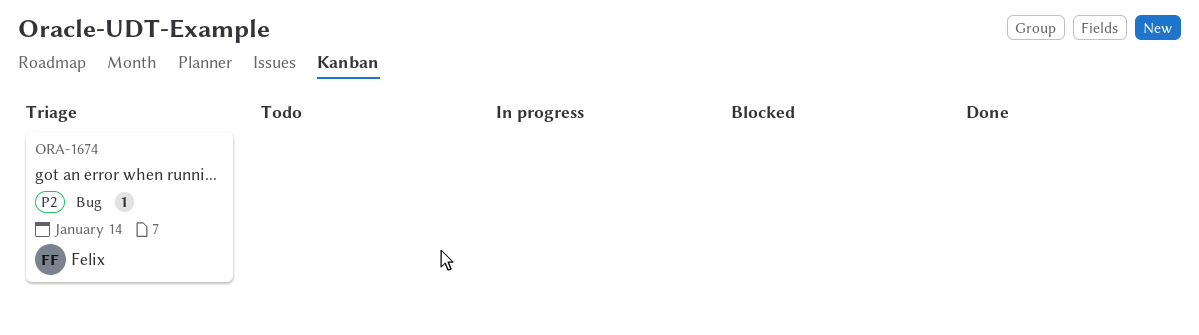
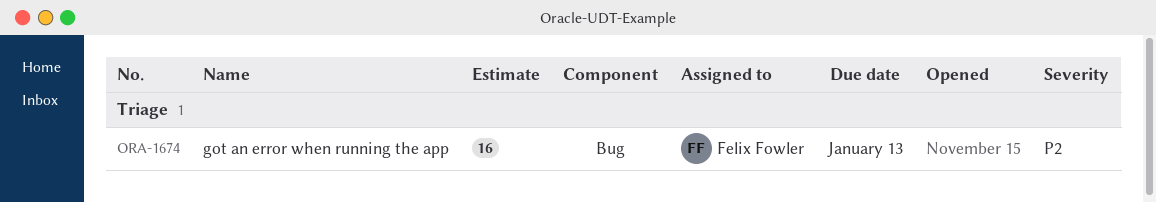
ORA-1674, estimate: 1 -> 16
ORA-1674, due: Jan 14 -> Jan 13

